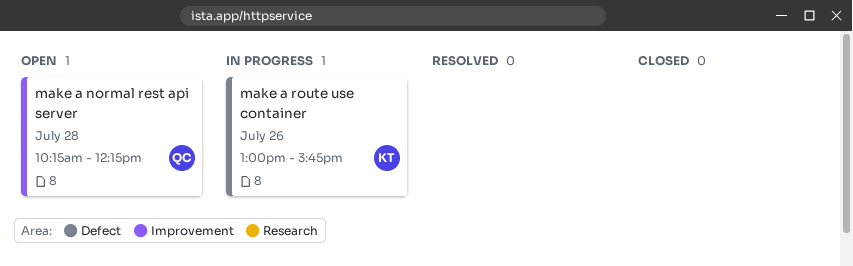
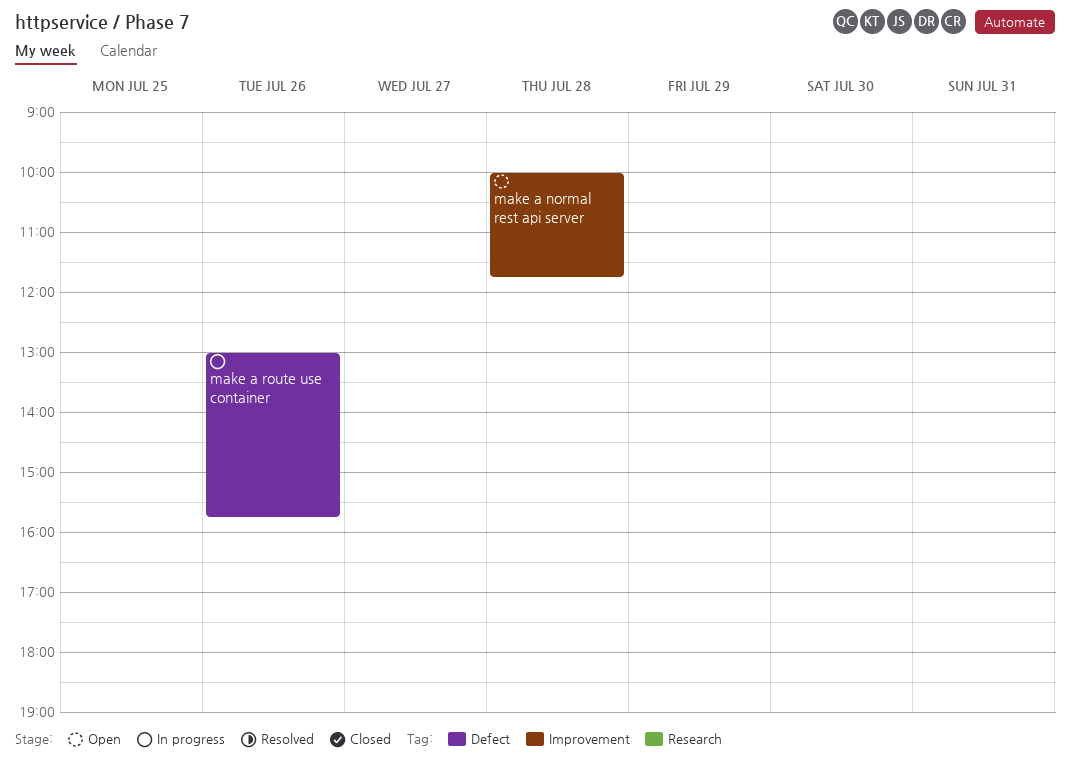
make a normal rest api server, begins: 10:15 -> 10:00
make a normal rest api server, ends: 12:15 -> 11:45

